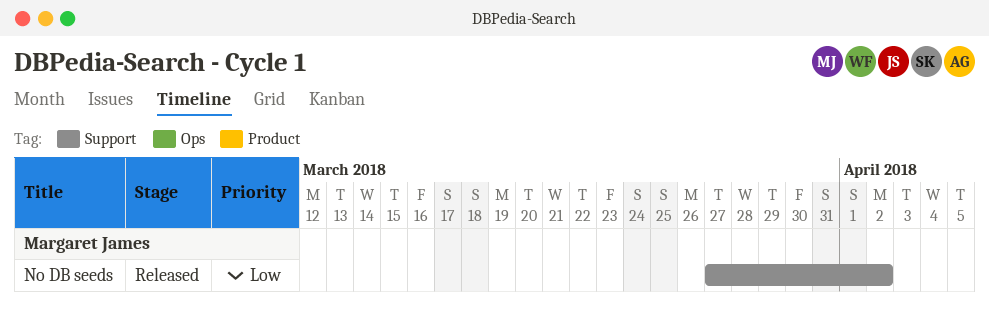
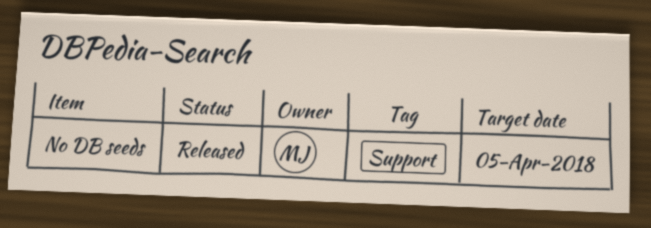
No DB seeds, due: Apr 2 -> Apr 5

